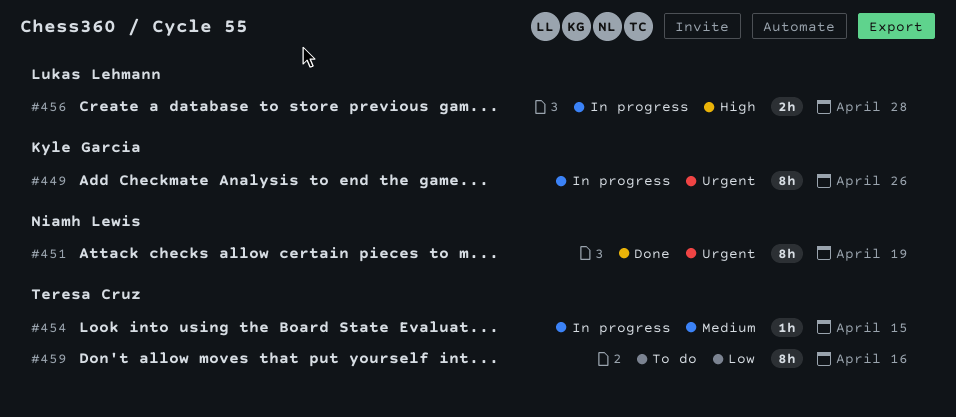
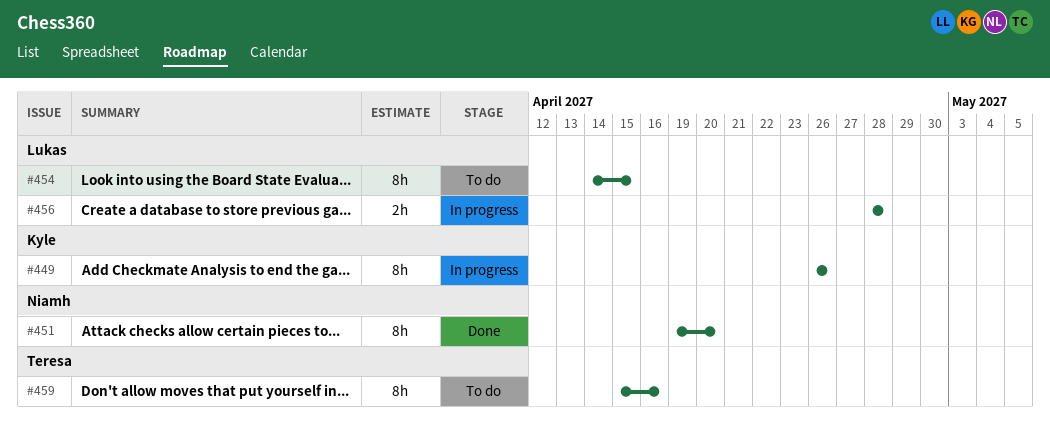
#451, due: Apr 19 -> Apr 20
#454, status: In progress -> To do
#454, owner: Teresa Cruz -> Lukas Lehmann
#454, estimate: 1h -> 8h

